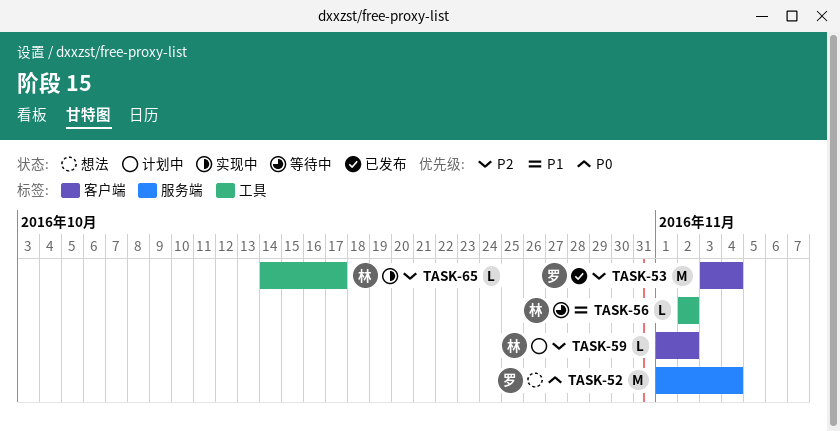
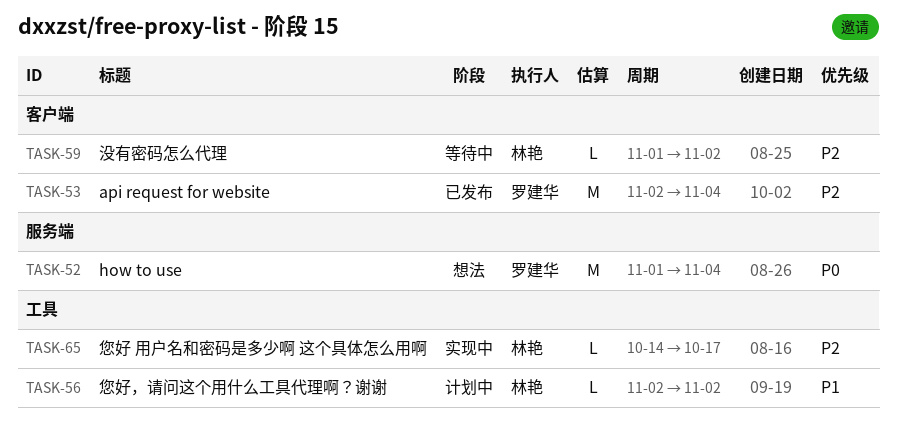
TASK-53, start: Nov 3 -> Nov 2
TASK-56, status: 等待中 -> 计划中
TASK-59, status: 计划中 -> 等待中

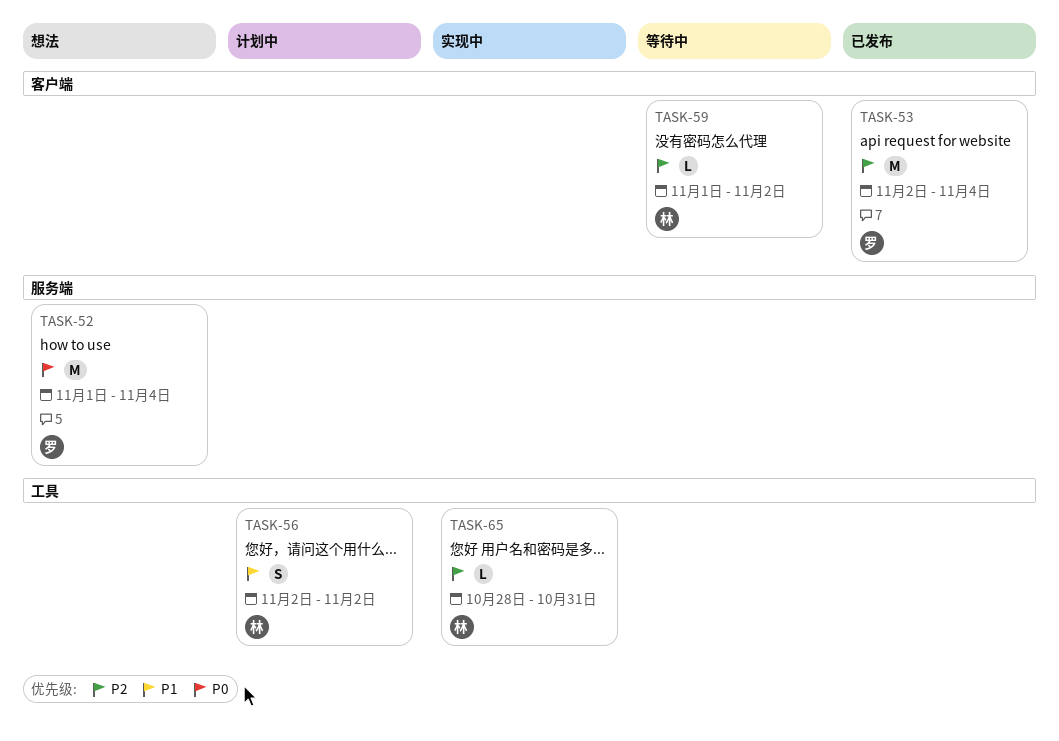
TASK-56, estimate: L -> S
TASK-65, start: Oct 14 -> Oct 28
TASK-65, due: Oct 17 -> Oct 31

